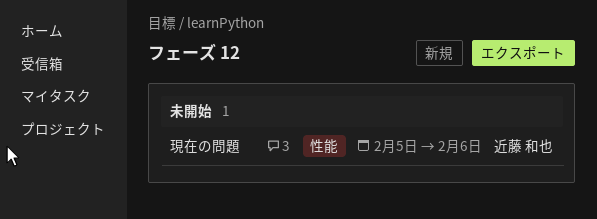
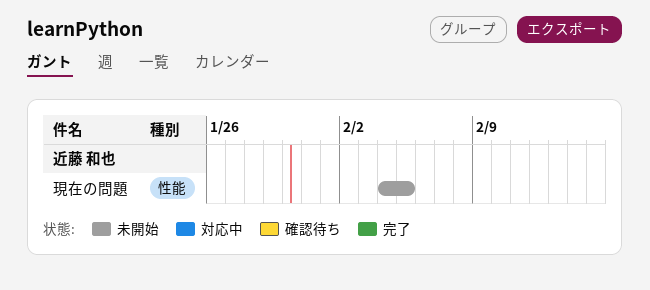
現在の問題, start: Feb 5 -> Feb 4
現在の問題, due: Feb 6 -> Feb 5

